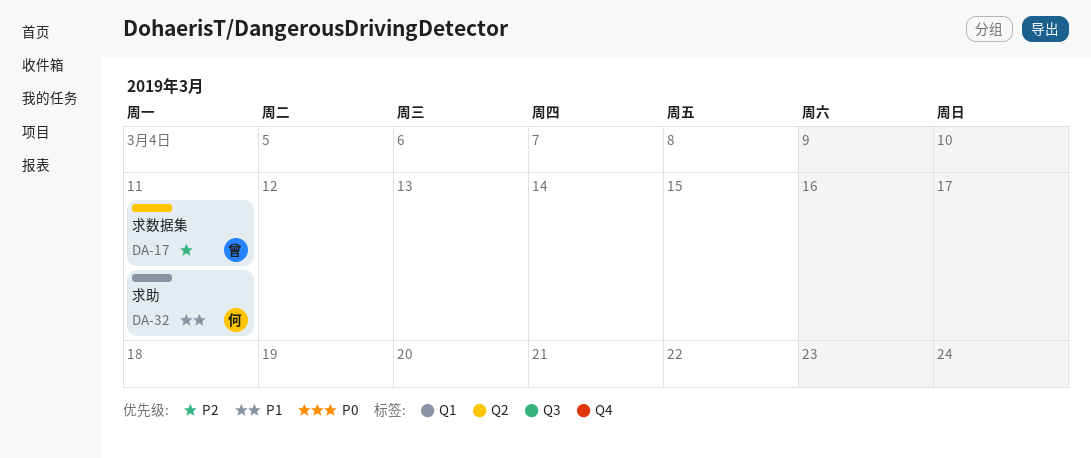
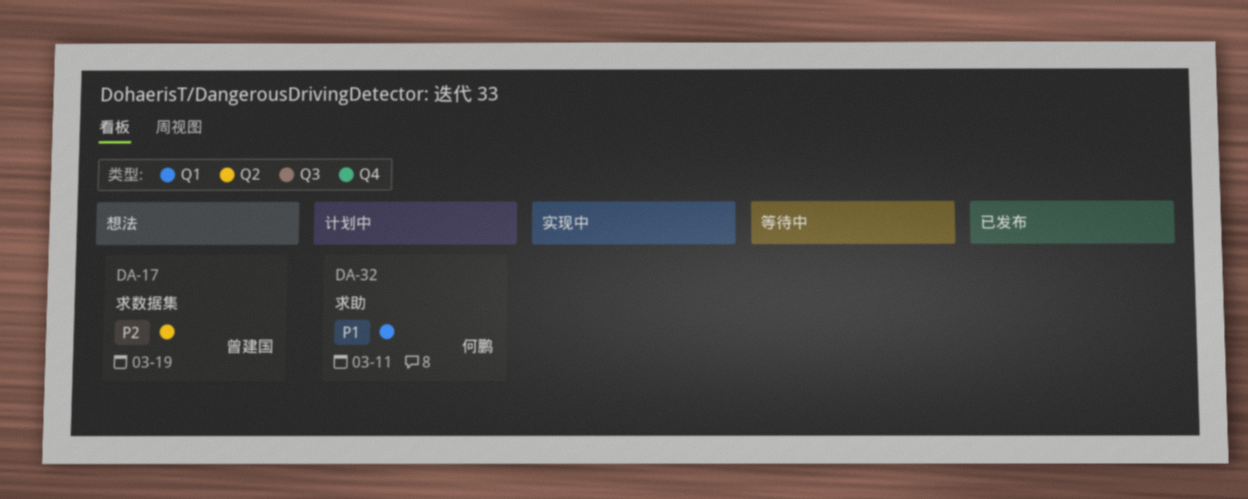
DA-17, due: Mar 11 -> Mar 19

